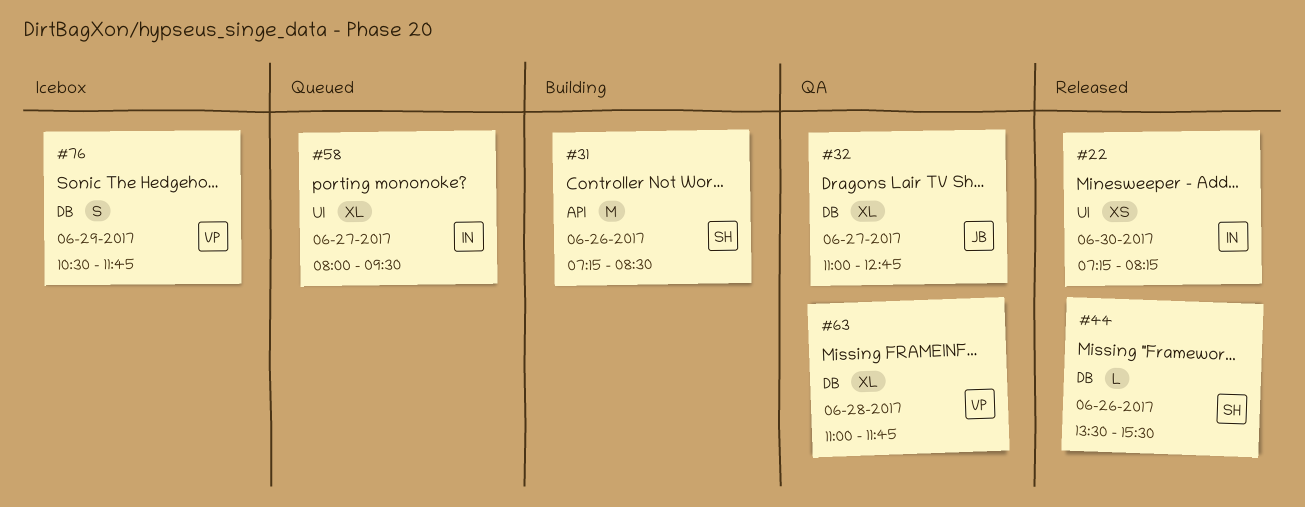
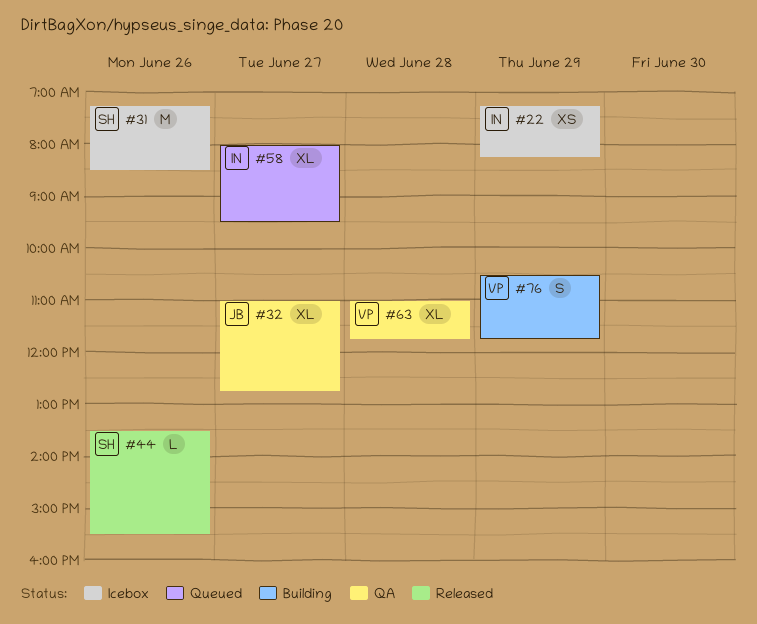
#22, status: Released -> Icebox
#22, day: Jun 30 -> Jun 29
#31, status: Building -> Icebox
#76, status: Icebox -> Building

